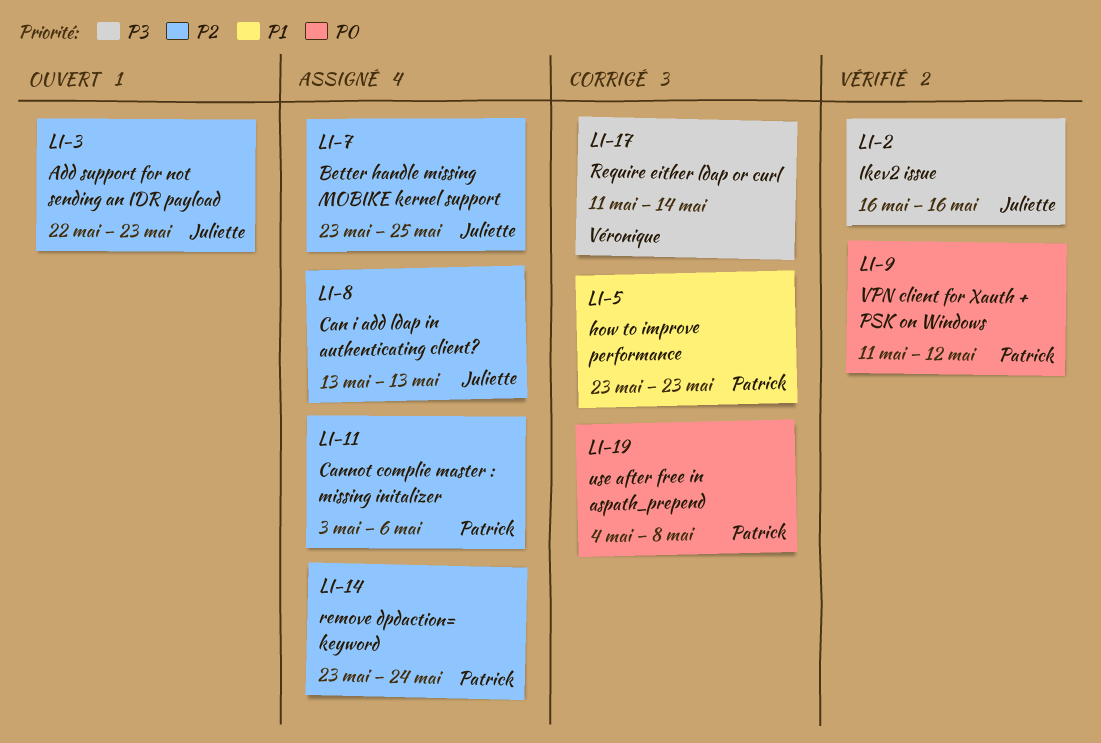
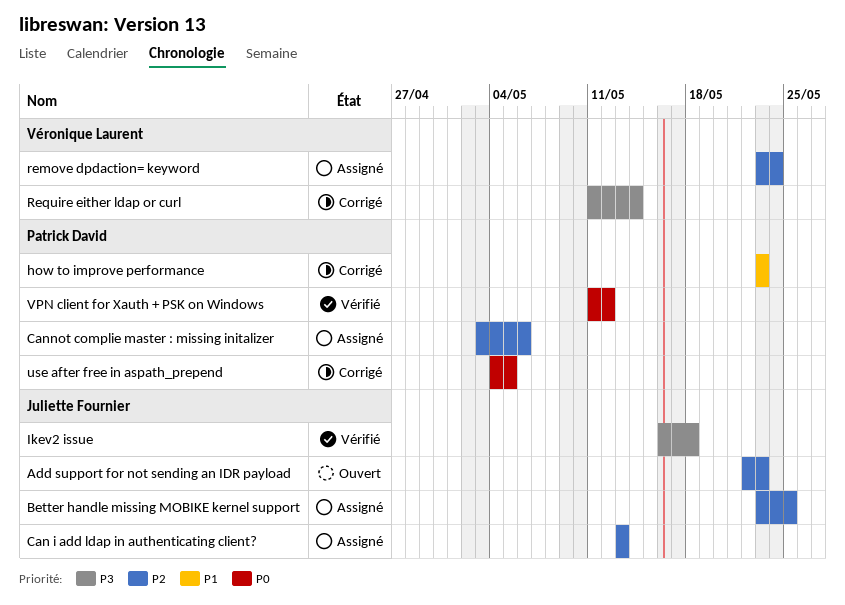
Ikev2 issue, due: May 16 -> May 18
remove dpdaction= keyword, owner: Patrick David -> Véronique Laurent
use after free in aspath_prepend, due: May 8 -> May 5

